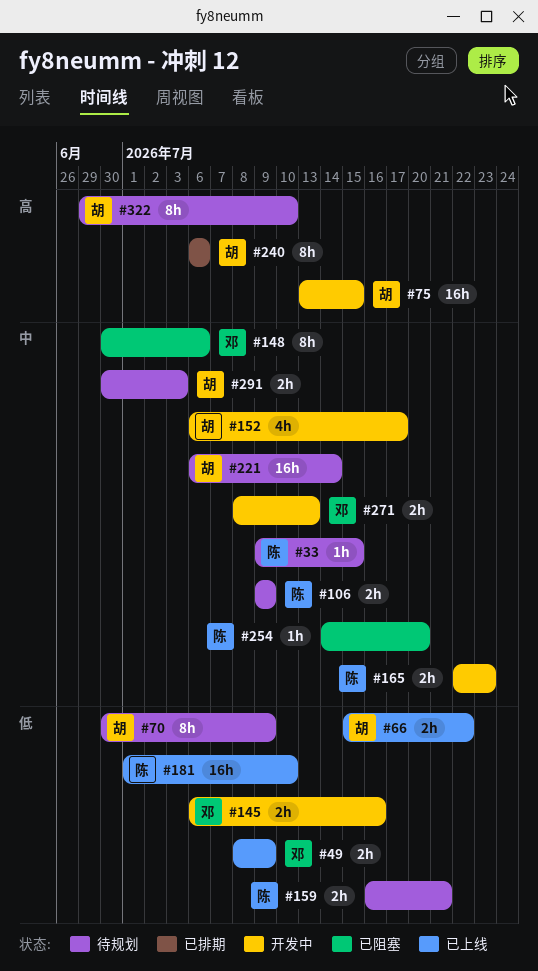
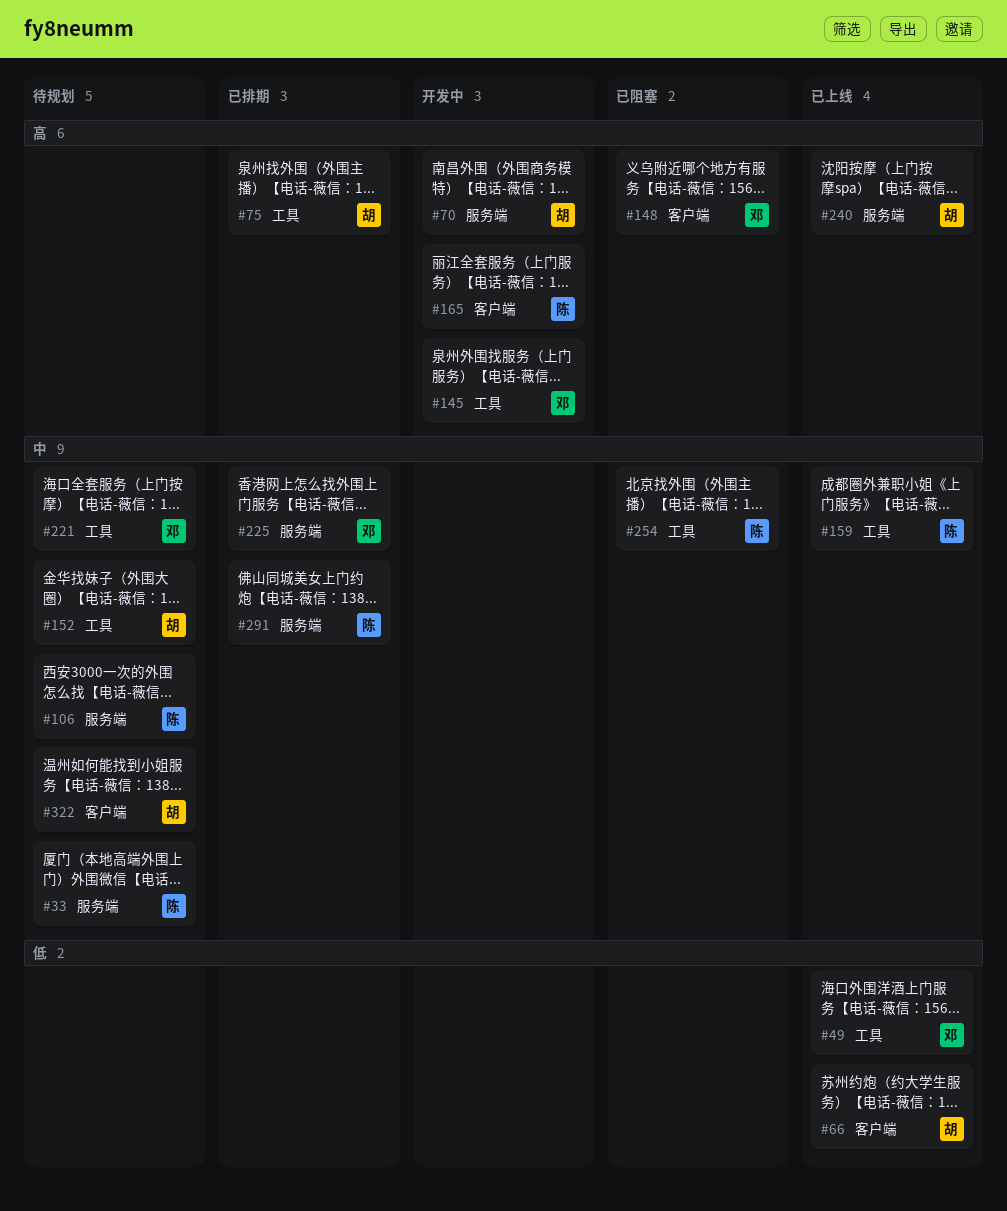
#70, status: 待规划 -> 开发中
#70, priority: 低 -> 高
#75, status: 开发中 -> 已排期
#145, priority: 低 -> 高
#148, priority: 中 -> 高
#152, status: 开发中 -> 待规划
#159, status: 待规划 -> 已上线
#159, priority: 低 -> 中
#165, priority: 中 -> 高
#181: present -> none
#221, owner: 胡 -> 邓
#225: none -> present
#240, status: 已排期 -> 已上线
#271: present -> none
#291, status: 待规划 -> 已排期
#291, owner: 胡 -> 陈
#322, priority: 高 -> 中

